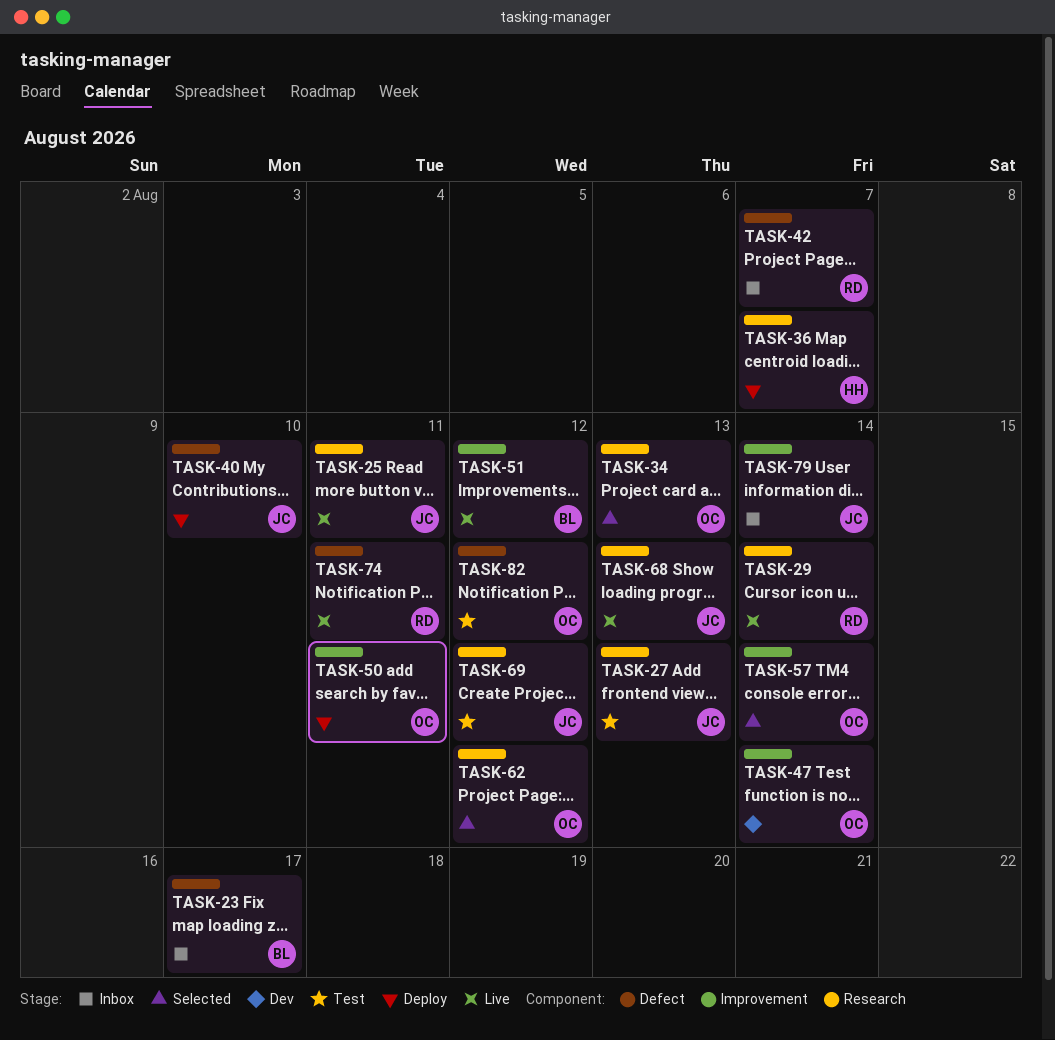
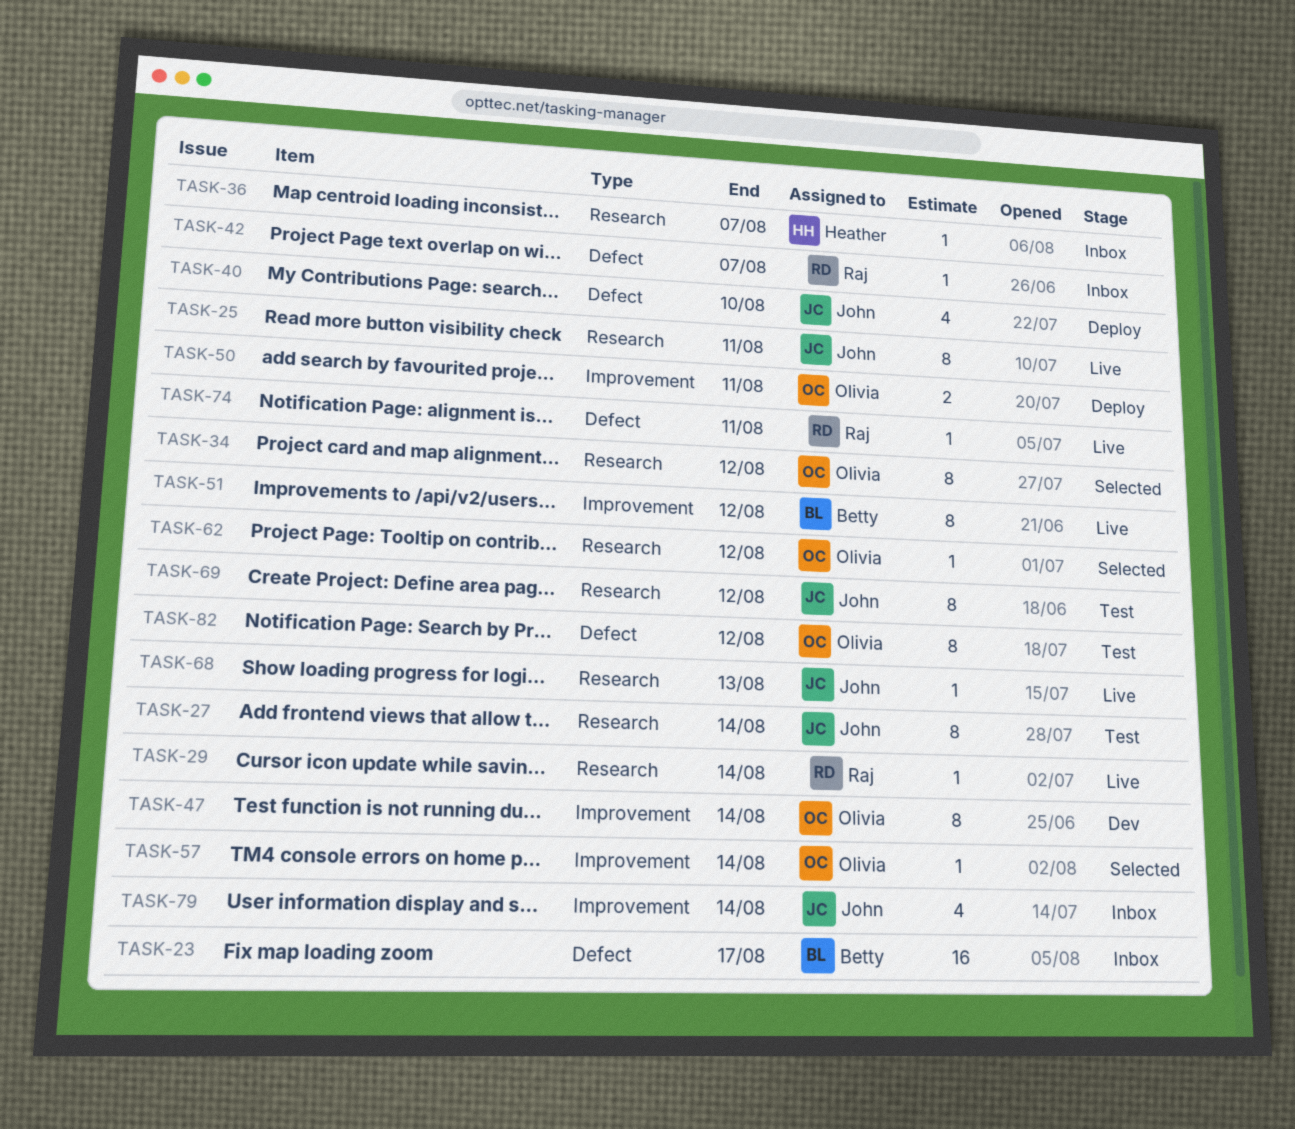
TASK-27, due: Aug 13 -> Aug 14
TASK-34, due: Aug 13 -> Aug 12
TASK-36, status: Deploy -> Inbox

